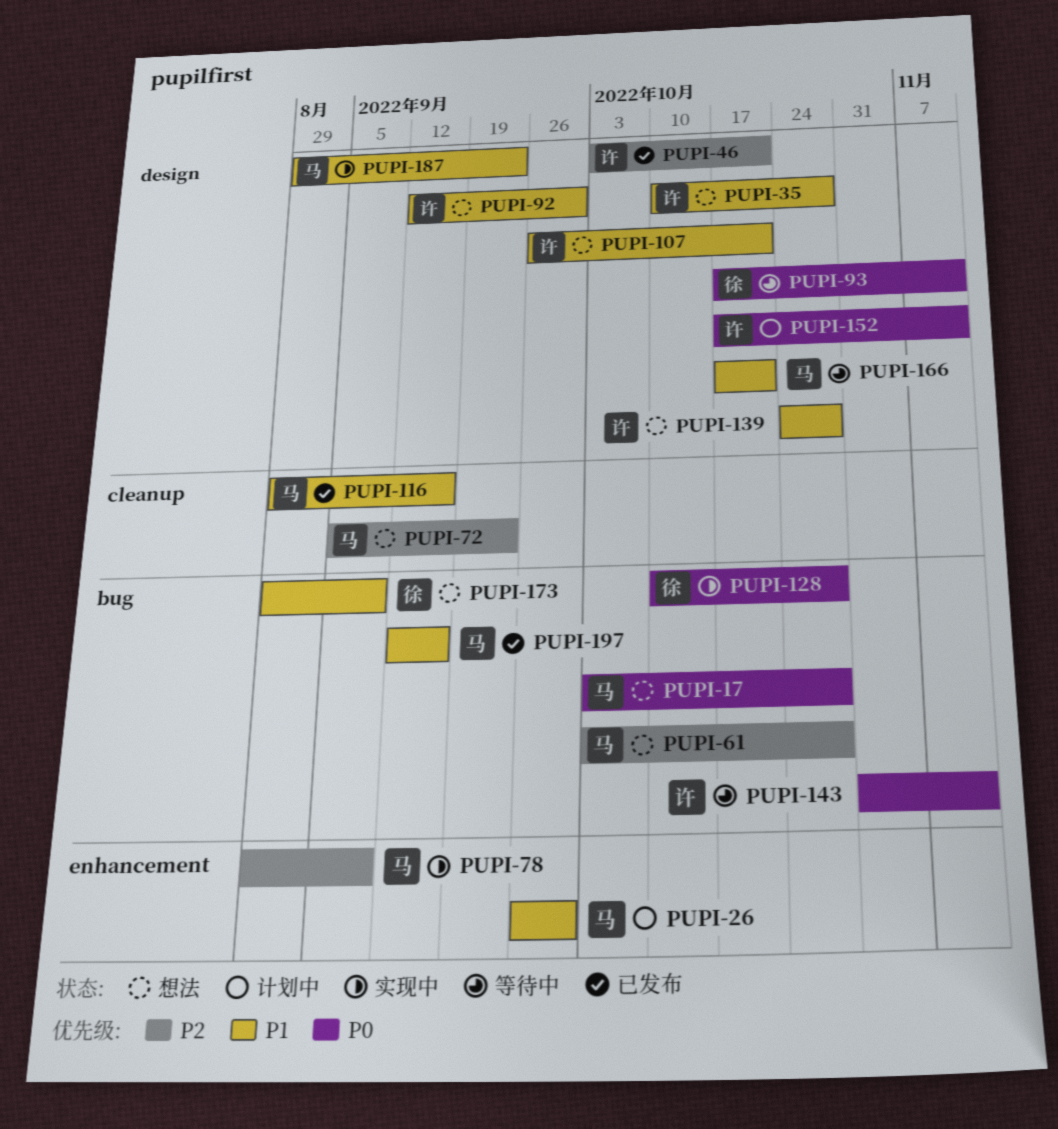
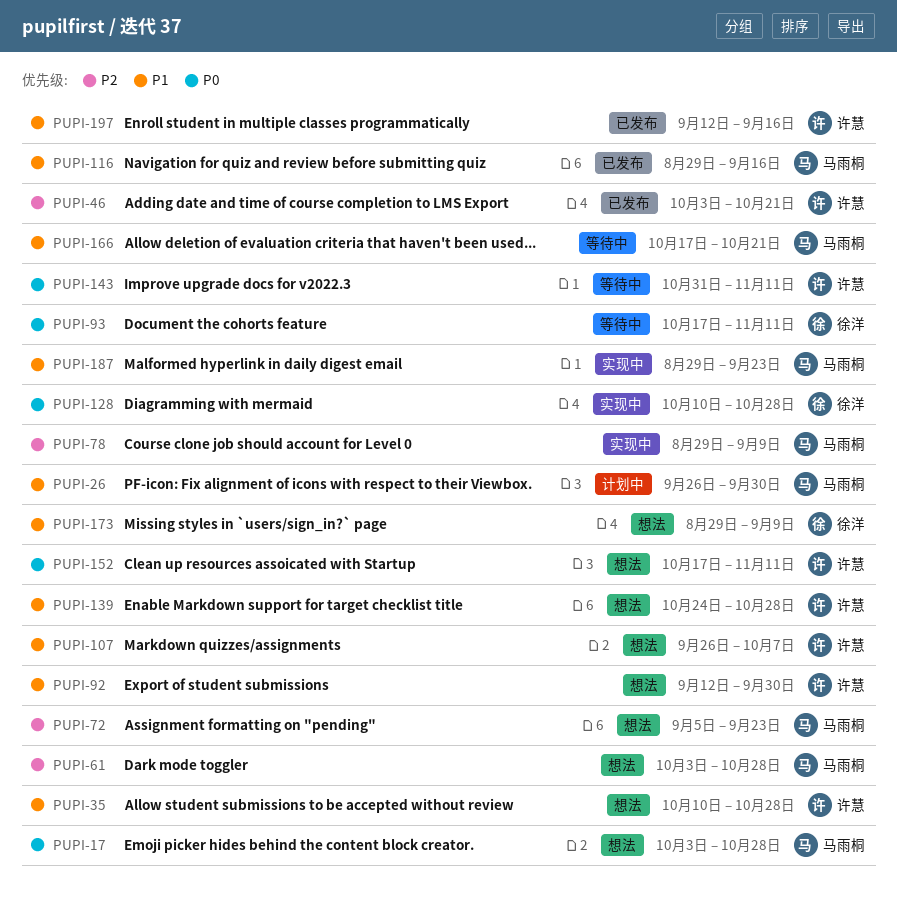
PUPI-107, due: Oct 21 -> Oct 7
PUPI-152, status: 计划中 -> 想法
PUPI-197, owner: 马雨桐 -> 许慧

